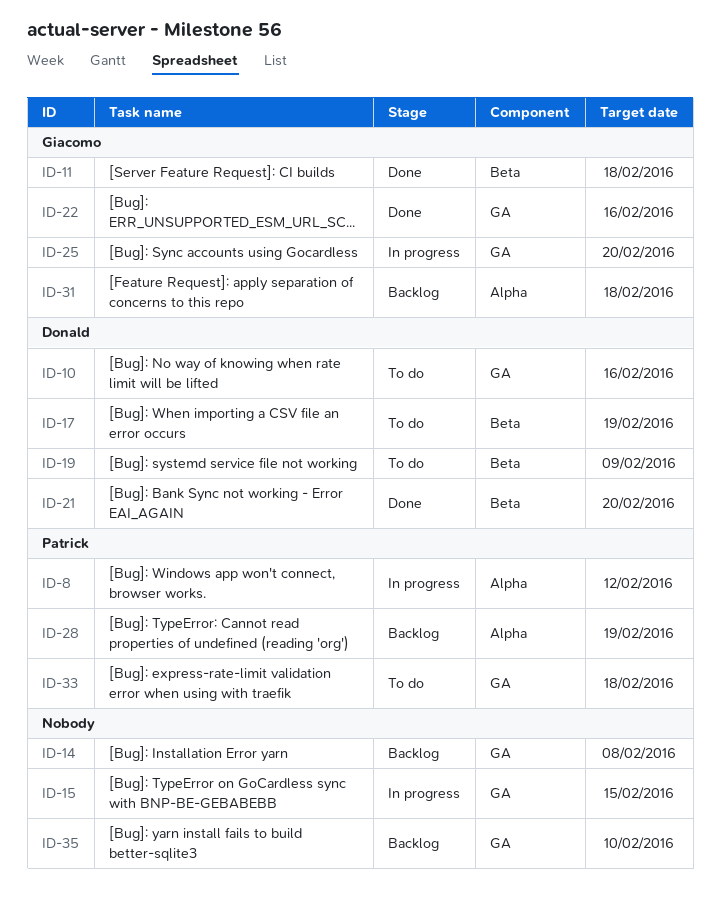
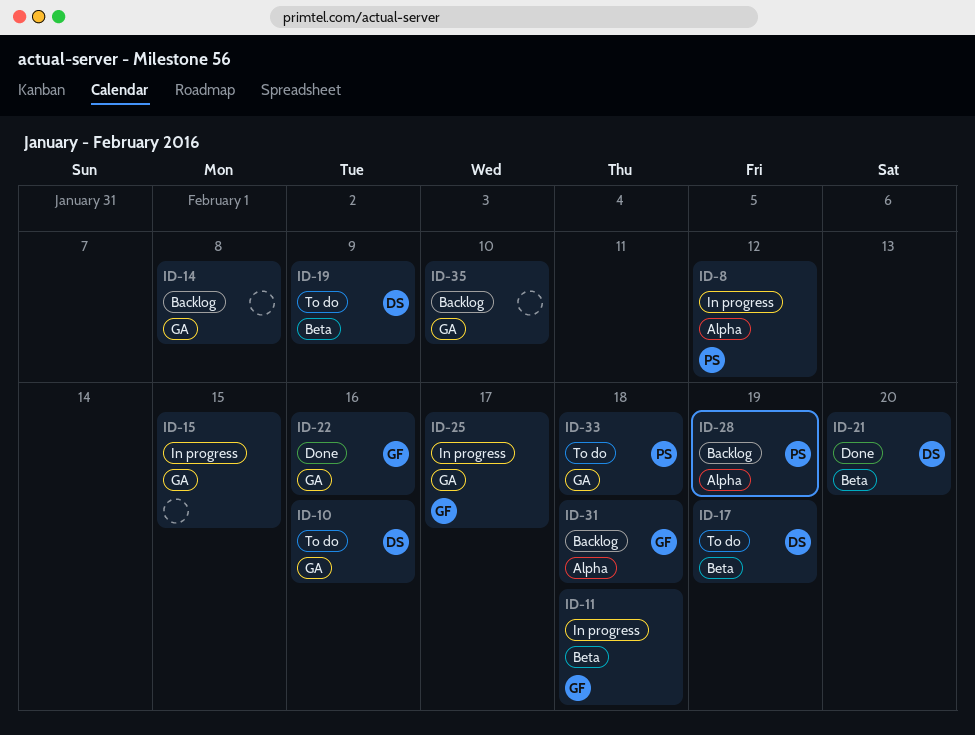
ID-11, status: Done -> In progress
ID-25, due: Feb 20 -> Feb 17

